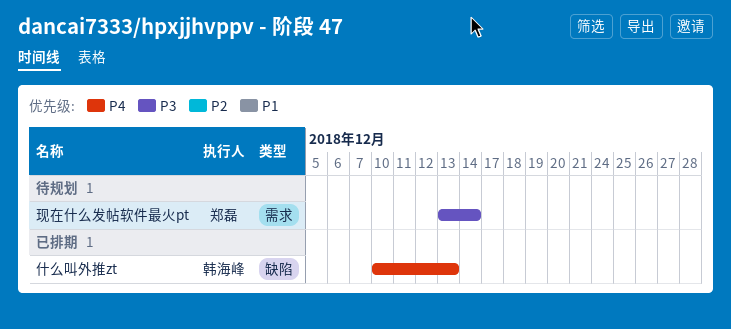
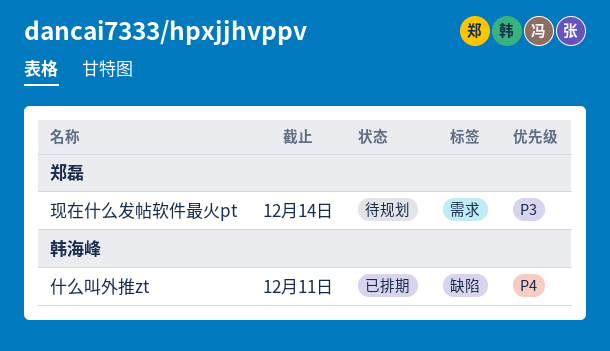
什么叫外推zt, due: Dec 13 -> Dec 11

